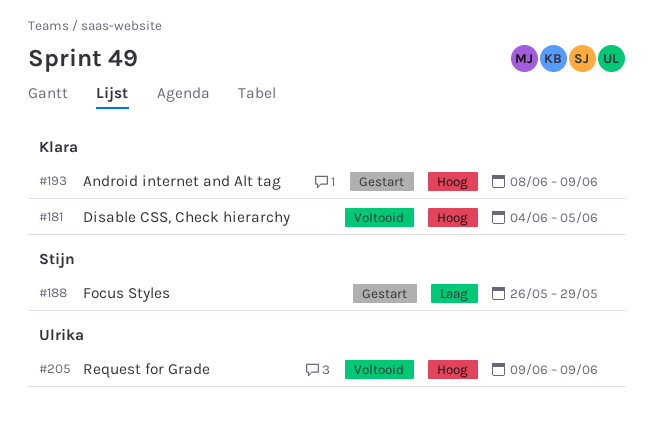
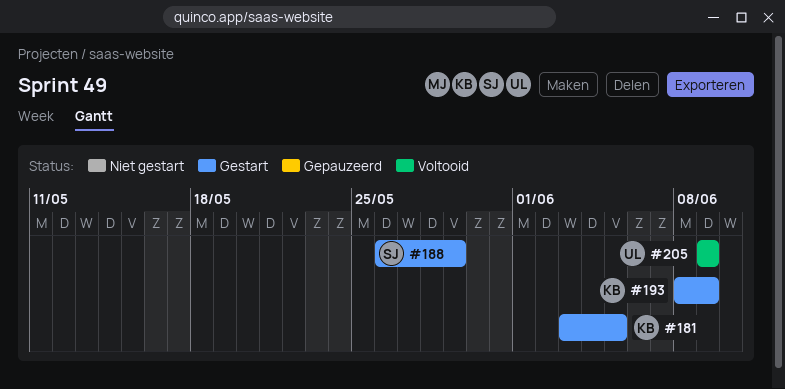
#181, status: Voltooid -> Gestart
#181, start: Jun 4 -> Jun 3

